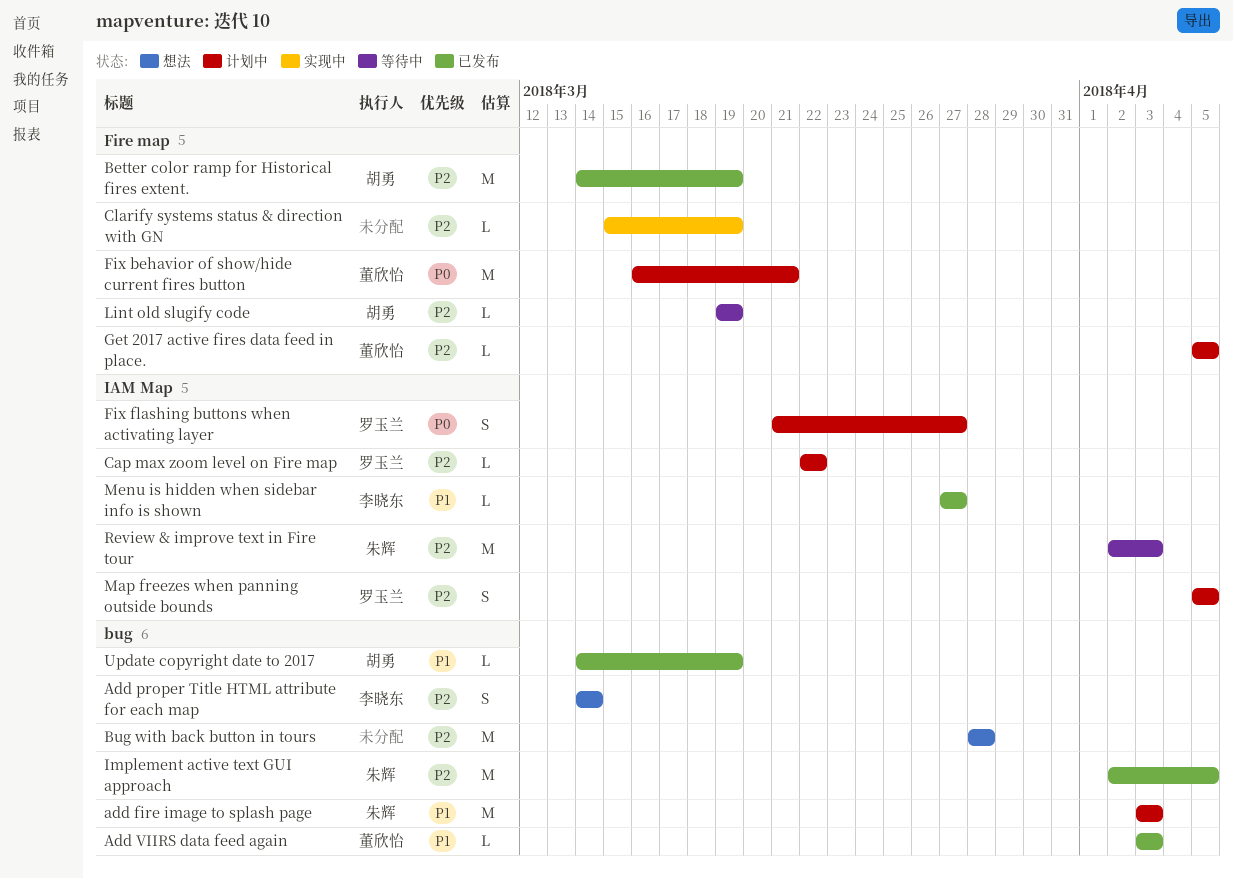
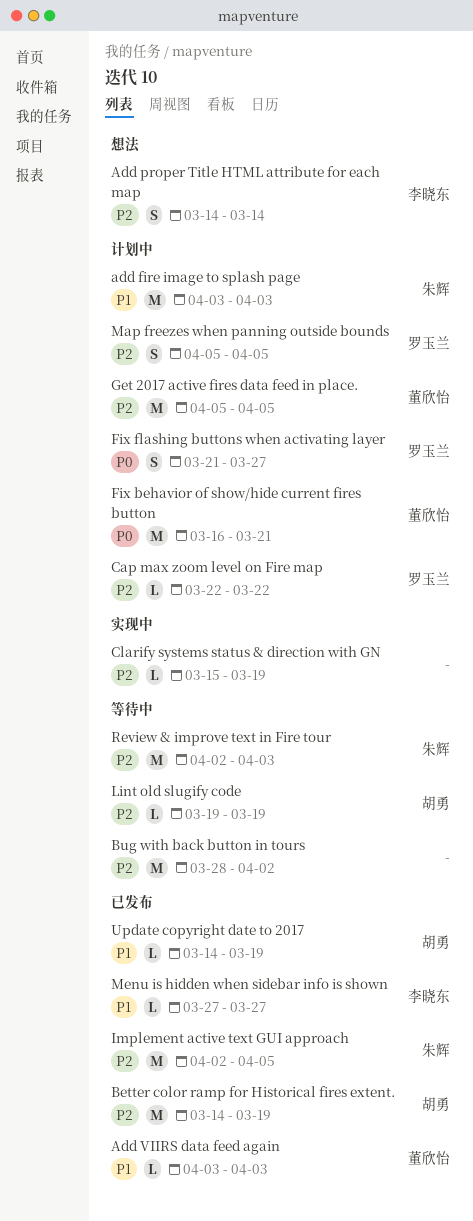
Bug with back button in tours, status: 想法 -> 等待中
Bug with back button in tours, due: Mar 28 -> Apr 2
Get 2017 active fires data feed in place., estimate: L -> M

